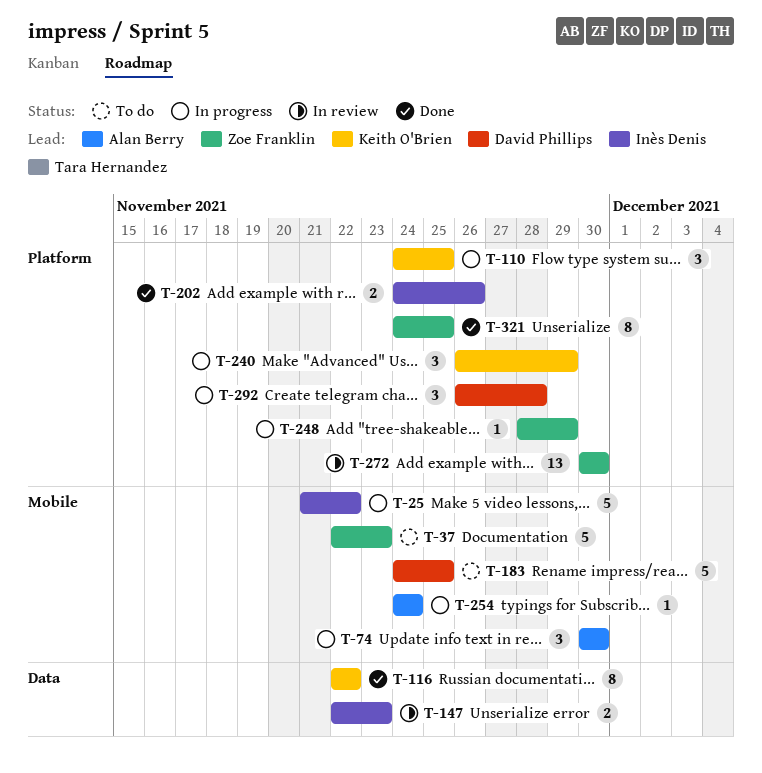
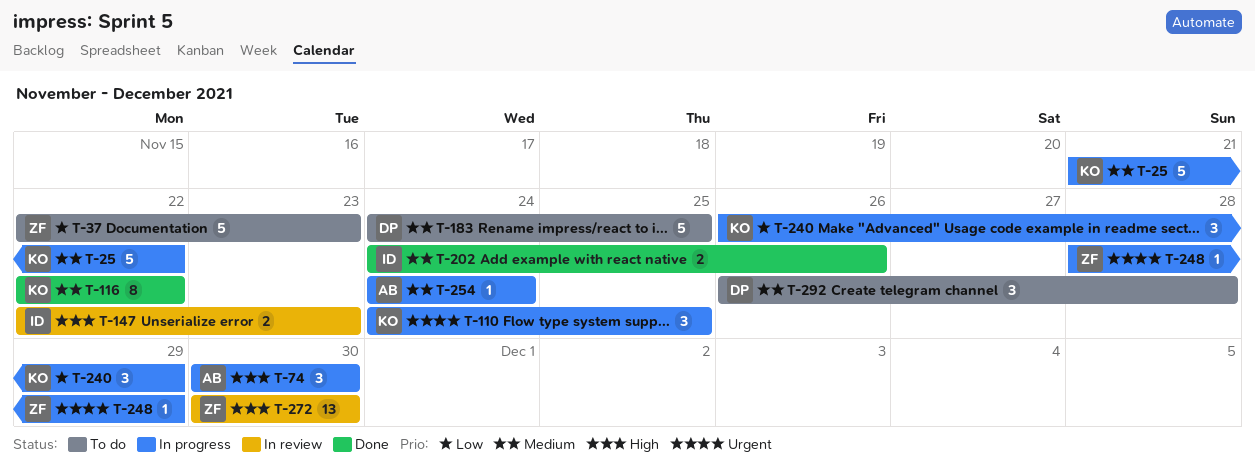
T-25, owner: Inès Denis -> Keith O'Brien
T-292, status: In progress -> To do
T-321: present -> none

